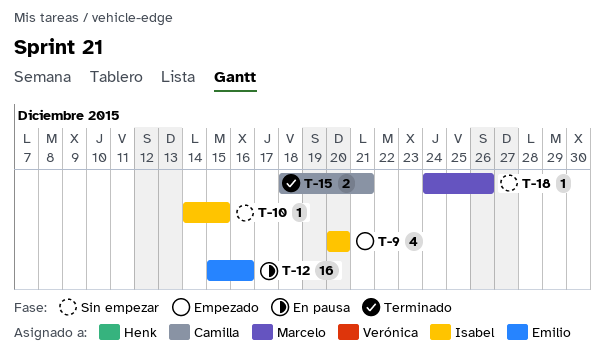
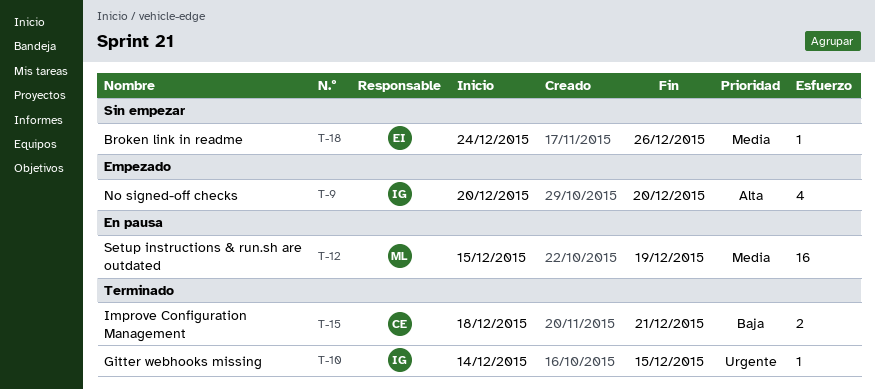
T-10, status: Sin empezar -> Terminado
T-12, owner: Emilio -> Marcelo
T-12, due: Dec 16 -> Dec 19
T-18, owner: Marcelo -> Emilio

